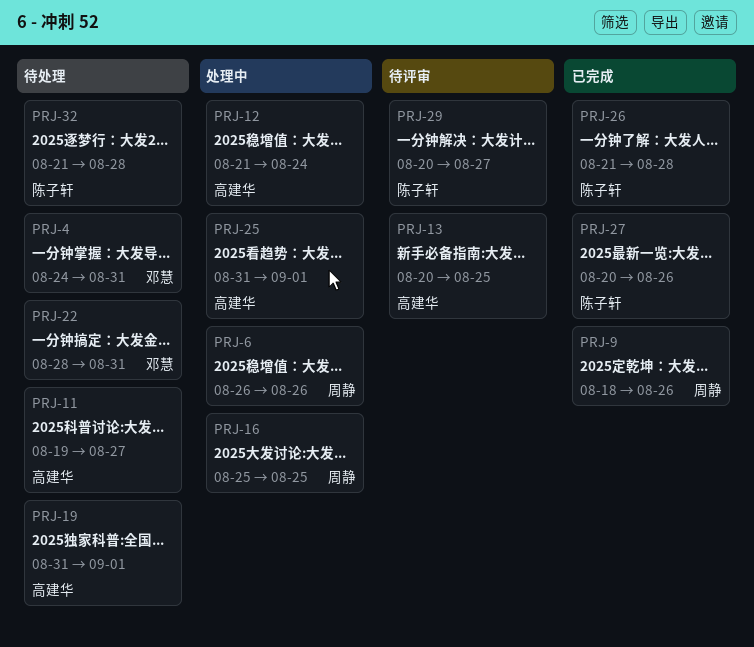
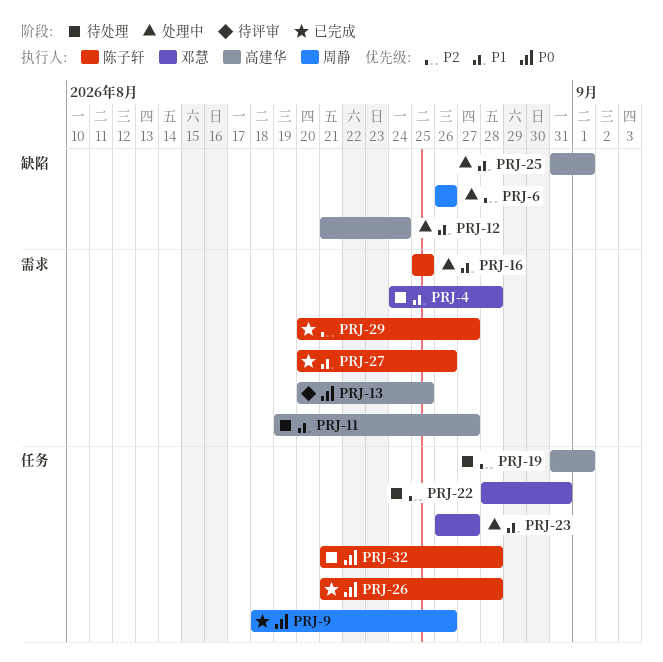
PRJ-4, due: Aug 31 -> Aug 28
PRJ-16, owner: 周静 -> 陈子轩
PRJ-23: none -> present
PRJ-29, status: 待评审 -> 已完成

